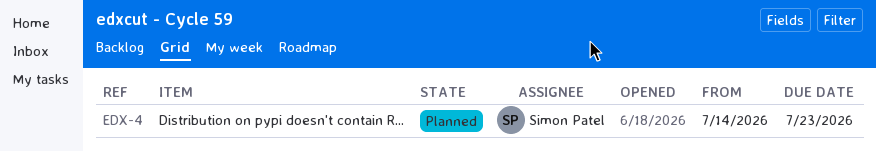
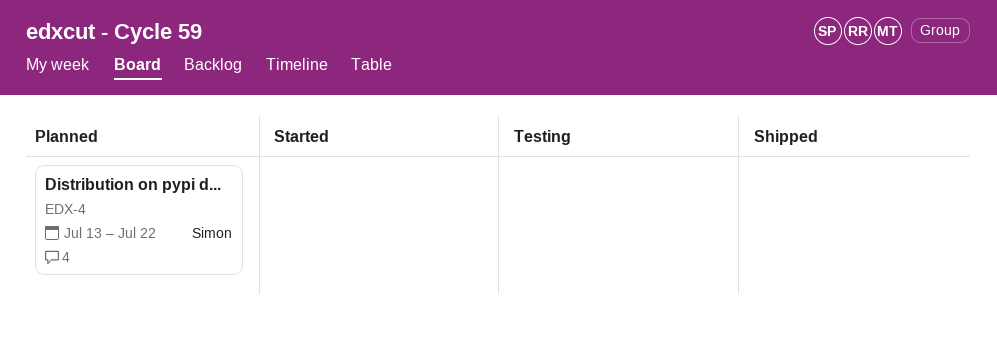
EDX-4, start: Jul 14 -> Jul 13
EDX-4, due: Jul 23 -> Jul 22

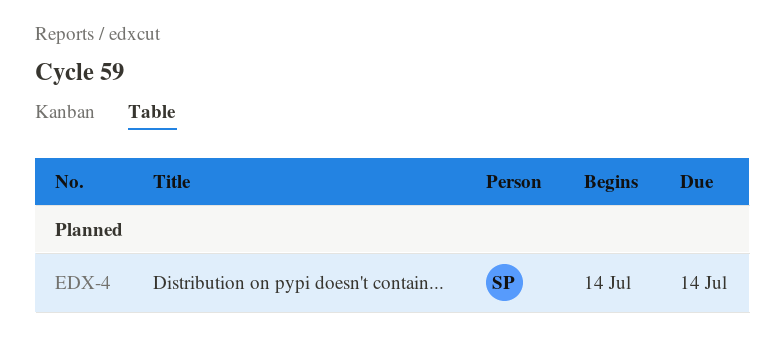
EDX-4, start: Jul 13 -> Jul 14
EDX-4, due: Jul 22 -> Jul 14

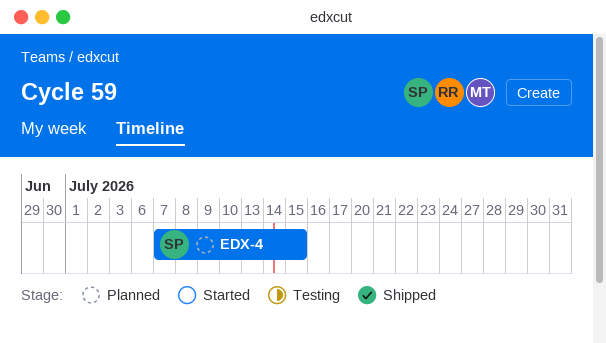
EDX-4, start: Jul 14 -> Jul 7
EDX-4, due: Jul 14 -> Jul 15

